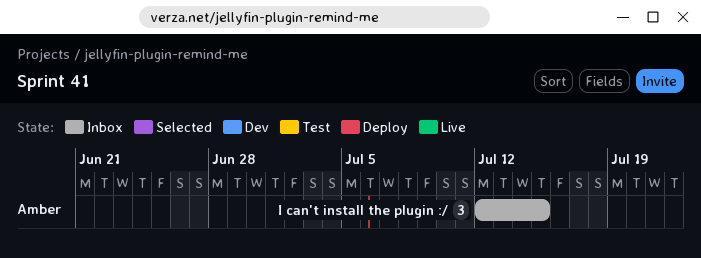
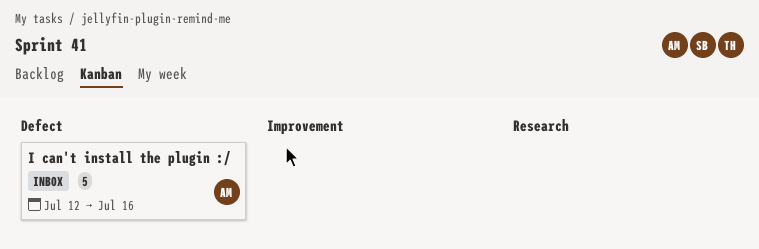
I can't install the plugin :/, estimate: 3 -> 5
I can't install the plugin :/, due: Jul 15 -> Jul 16

